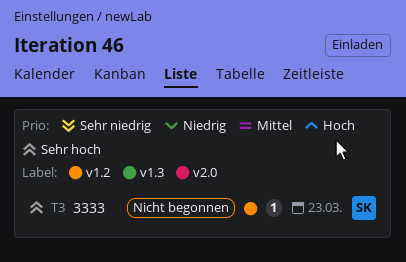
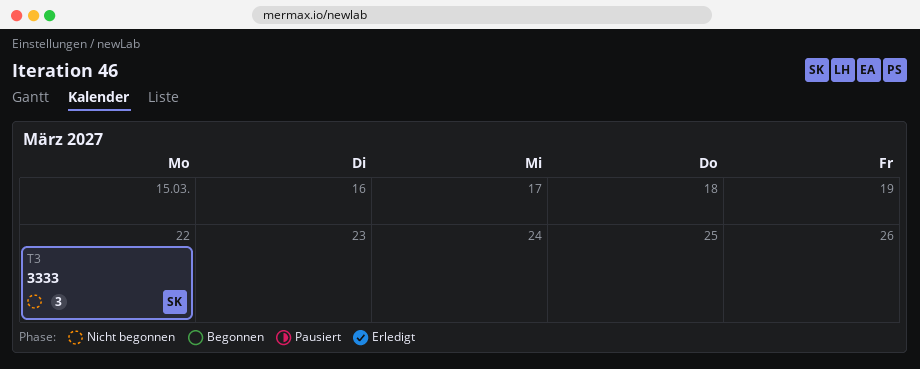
T3, estimate: 1 -> 3
T3, due: Mar 23 -> Mar 22

